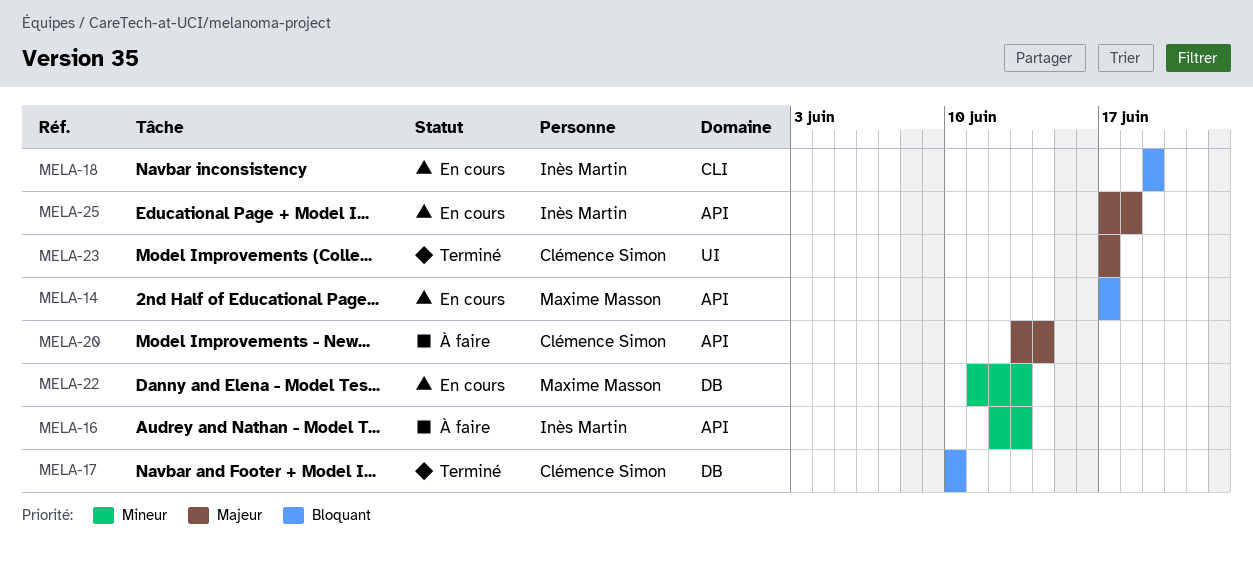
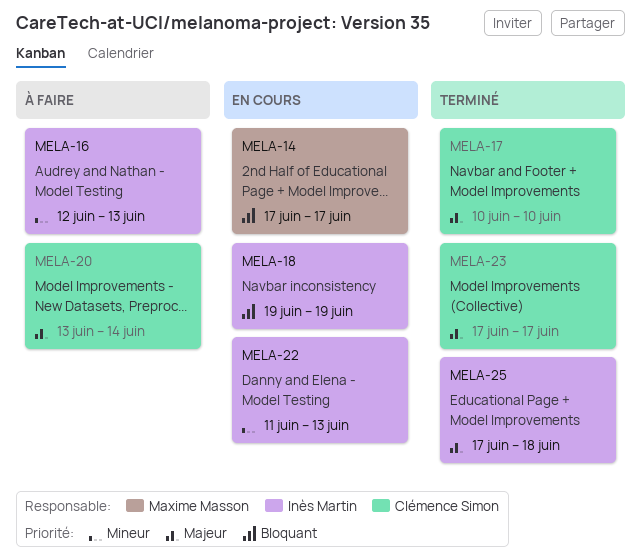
MELA-17, priority: Bloquant -> Majeur
MELA-22, owner: Maxime Masson -> Inès Martin
MELA-25, status: En cours -> Terminé

